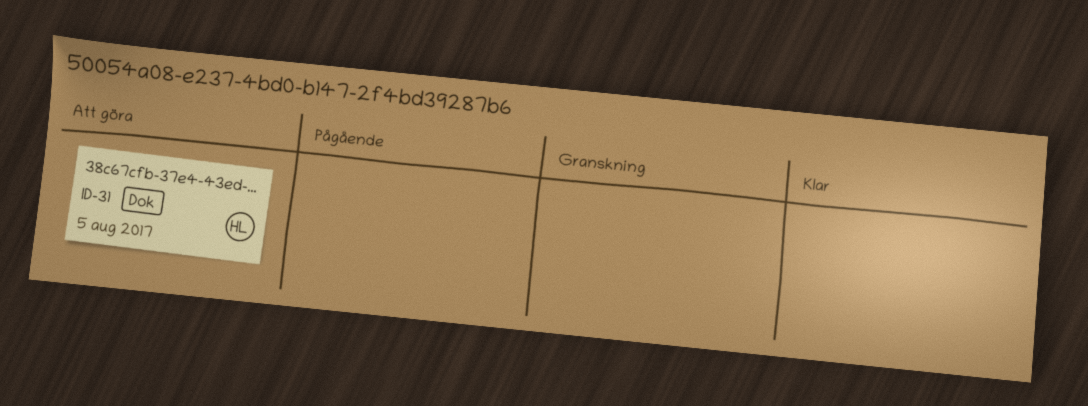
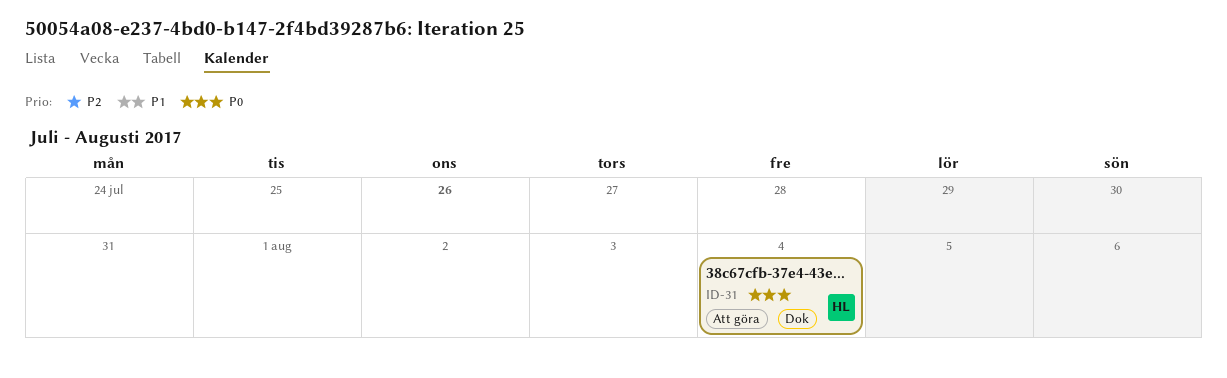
ID-31, due: Aug 5 -> Aug 4

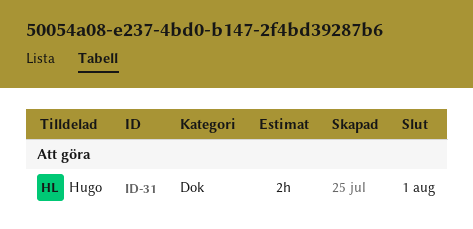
ID-31, due: Aug 4 -> Aug 1

